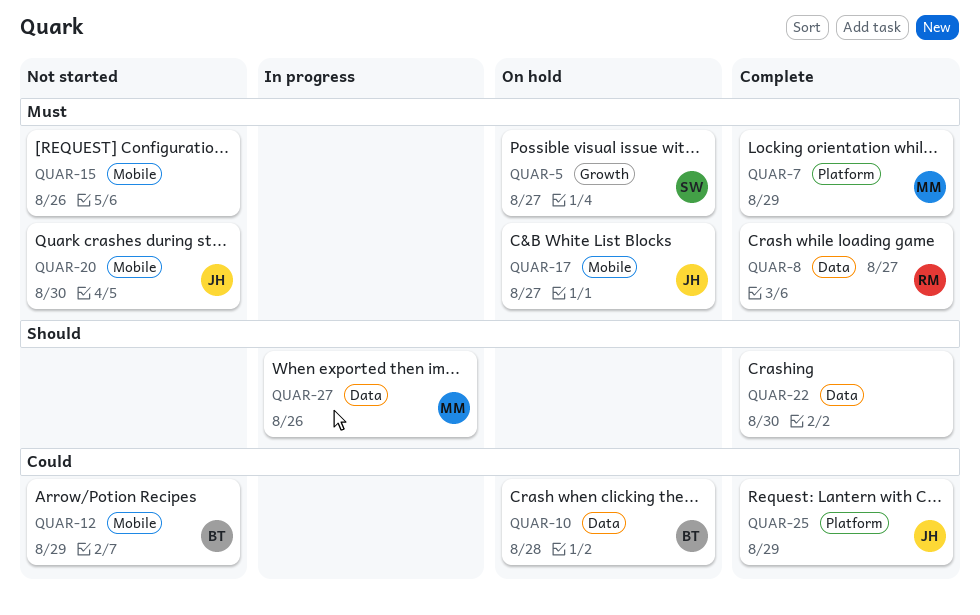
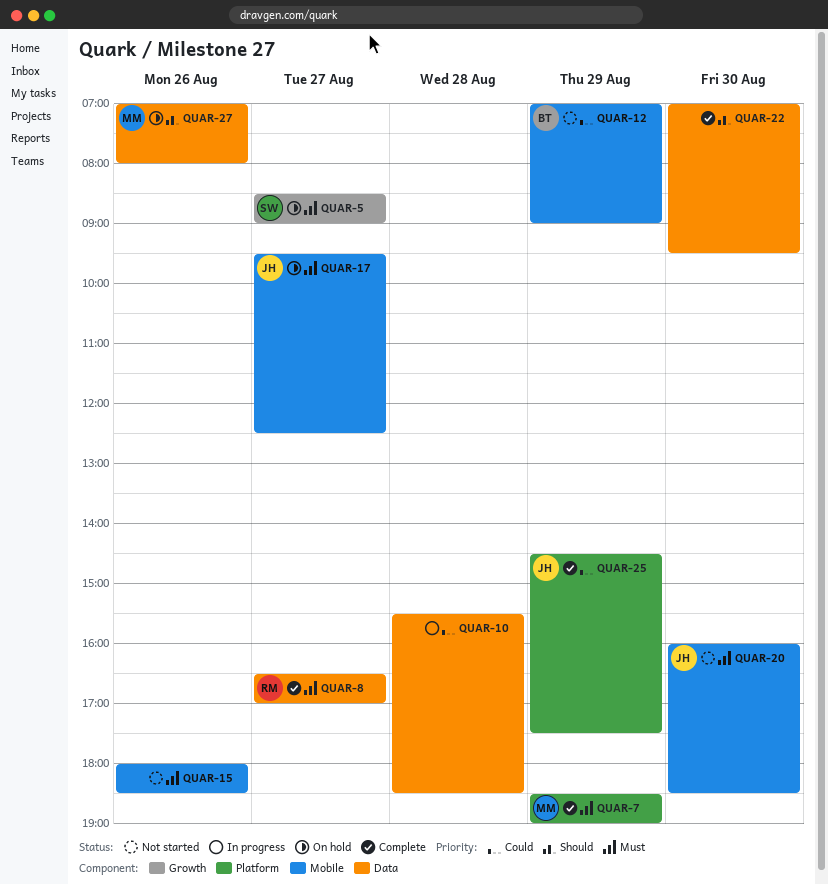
QUAR-10, status: On hold -> In progress
QUAR-10, owner: BT -> none
QUAR-27, status: In progress -> On hold

